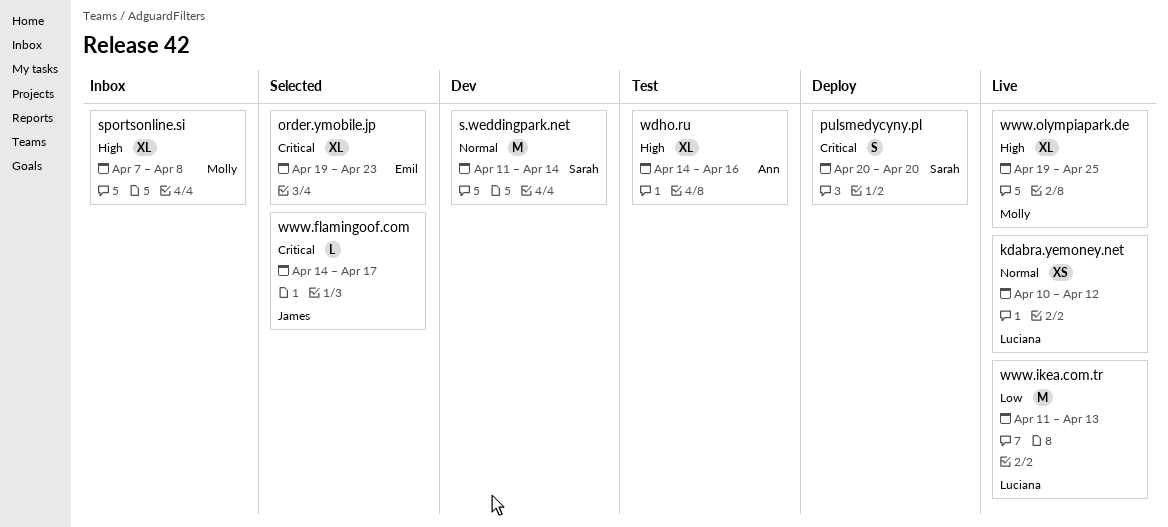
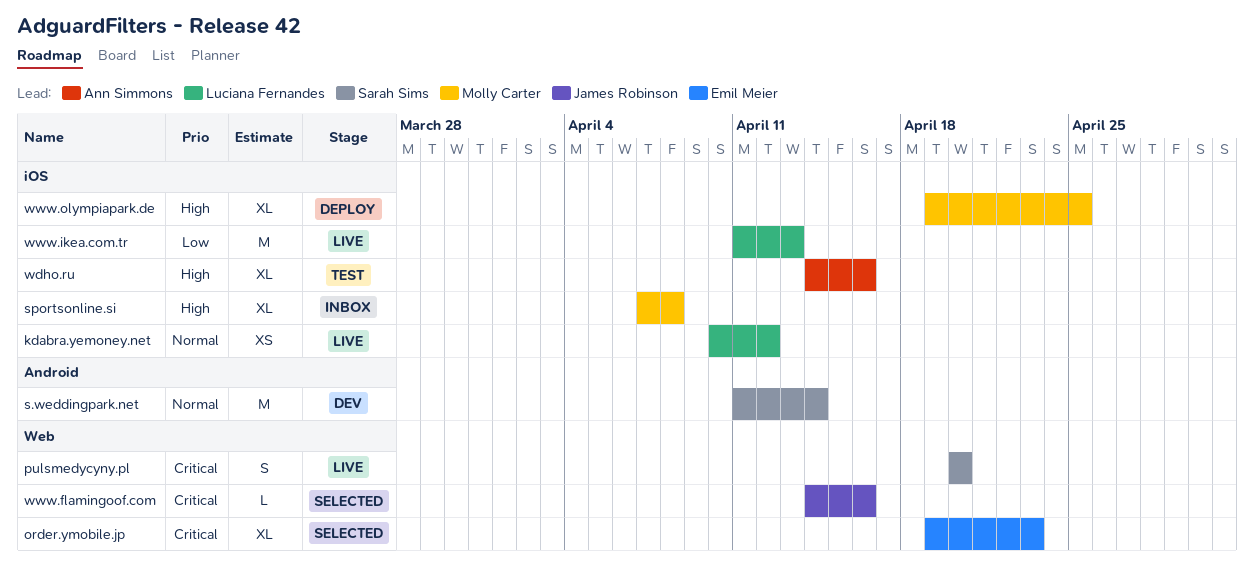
pulsmedycyny.pl, status: Deploy -> Live
www.flamingoof.com, due: Apr 17 -> Apr 16
www.olympiapark.de, status: Live -> Deploy

